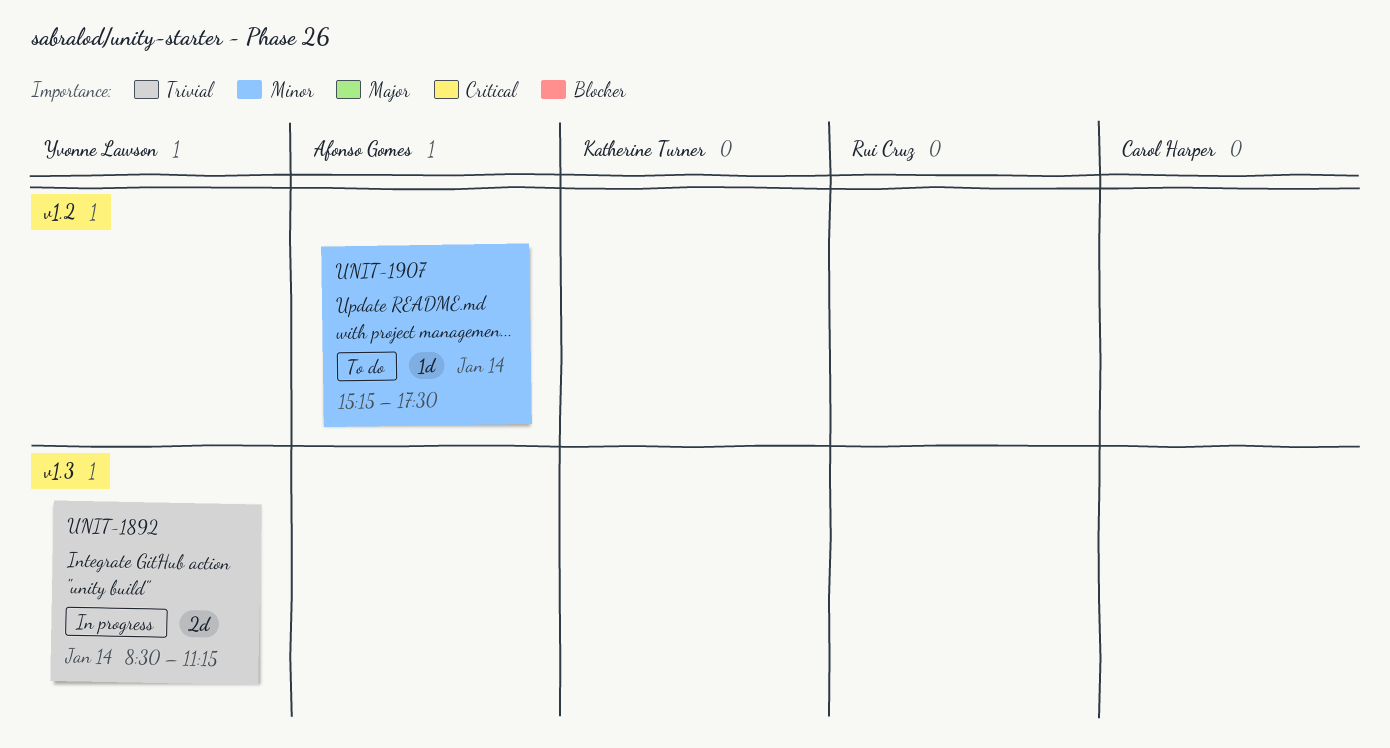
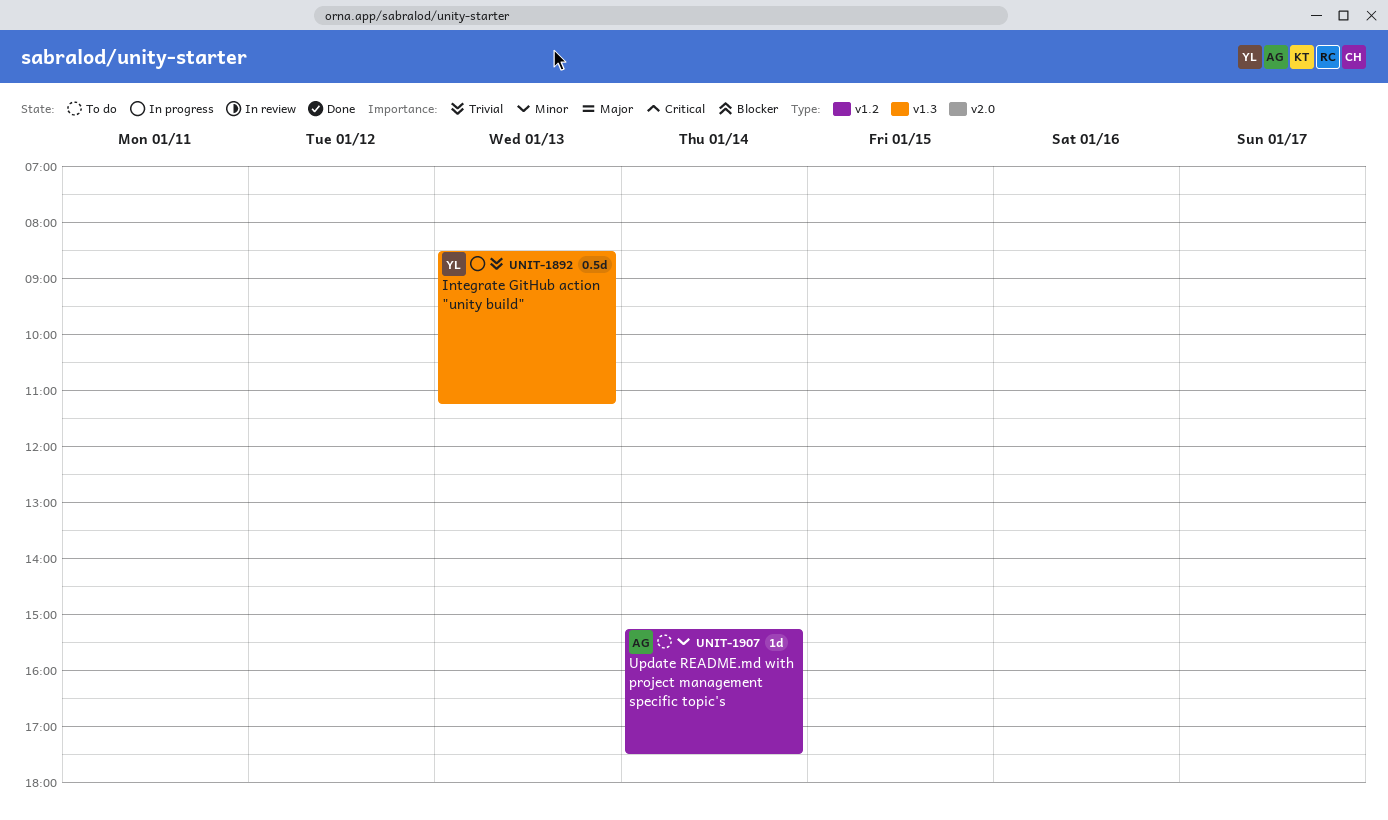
UNIT-1892, estimate: 2d -> 0.5d
UNIT-1892, day: Jan 14 -> Jan 13

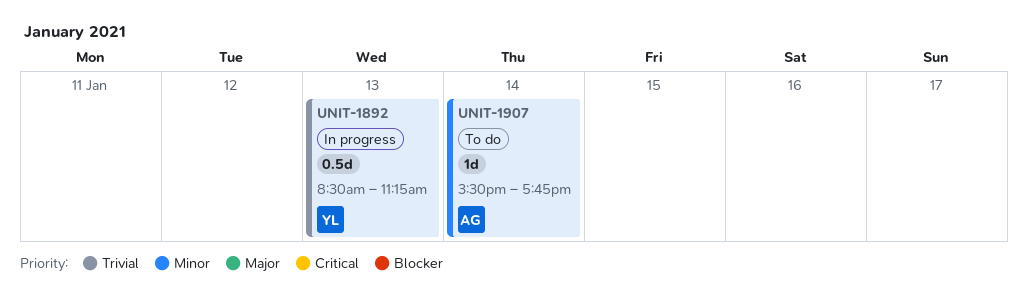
UNIT-1907, begins: 15:15 -> 15:30
UNIT-1907, ends: 17:30 -> 17:45

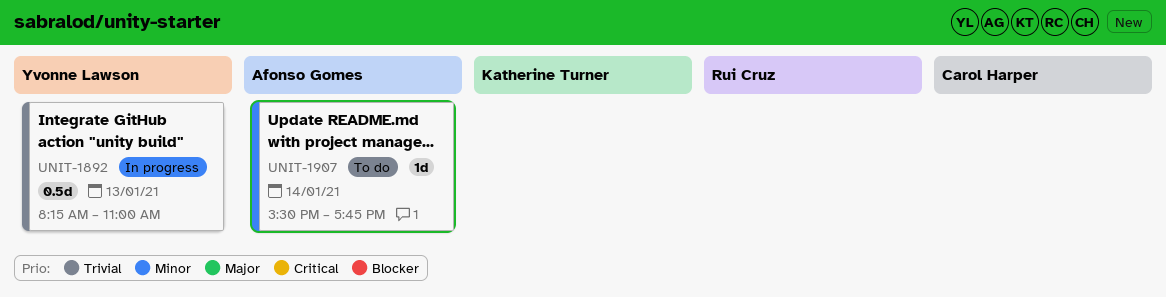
UNIT-1892, begins: 08:30 -> 08:15
UNIT-1892, ends: 11:15 -> 11:00

